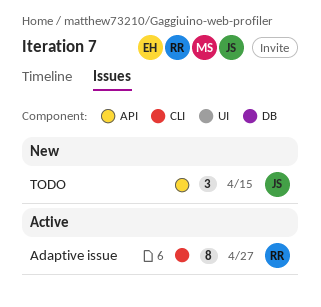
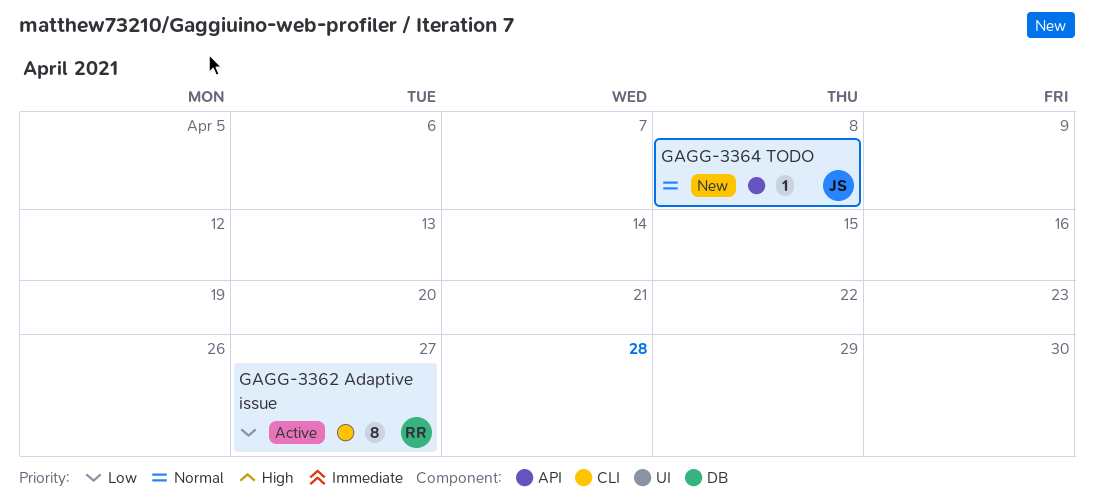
TODO, estimate: 3 -> 1
TODO, due: Apr 15 -> Apr 8

